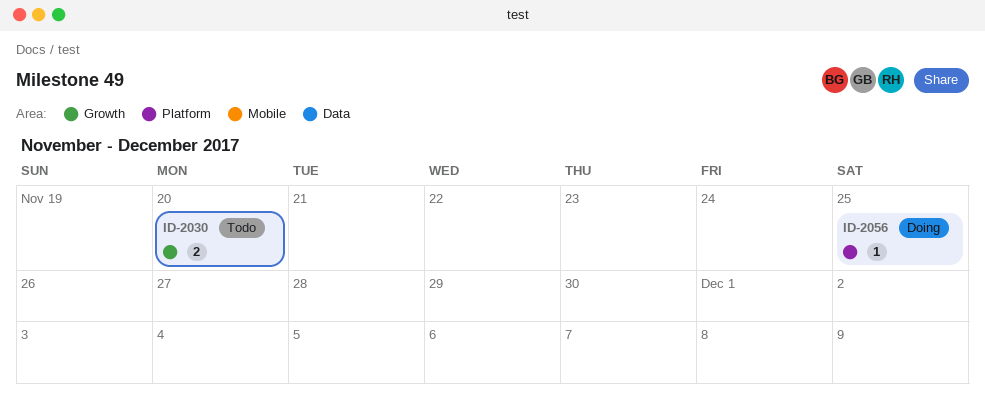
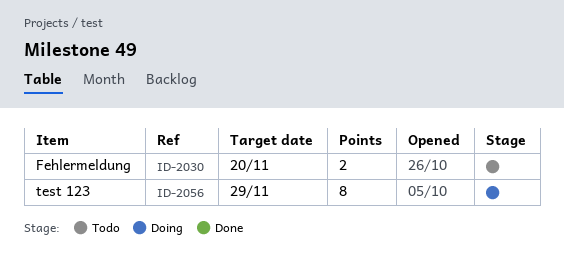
ID-2056, estimate: 1 -> 8
ID-2056, due: Nov 25 -> Nov 29

